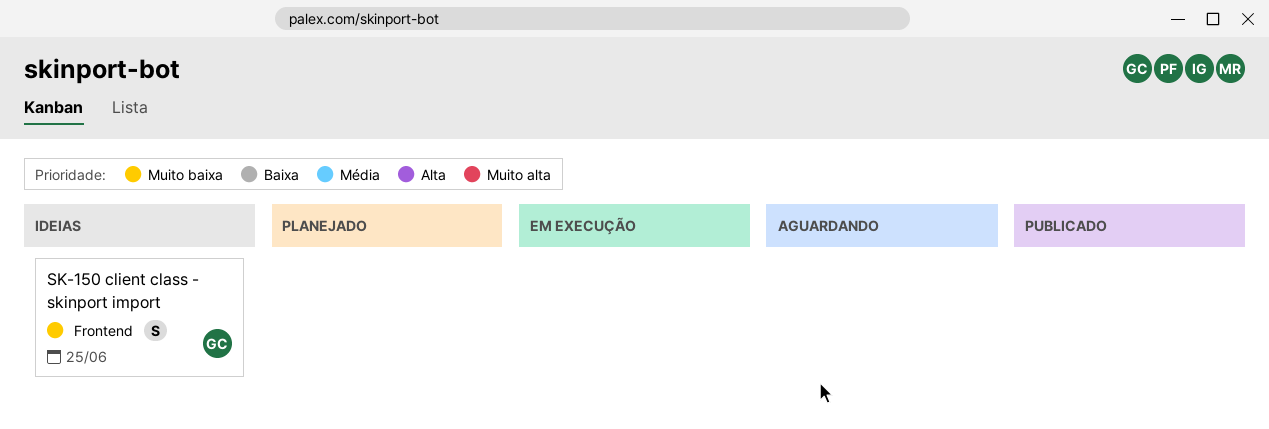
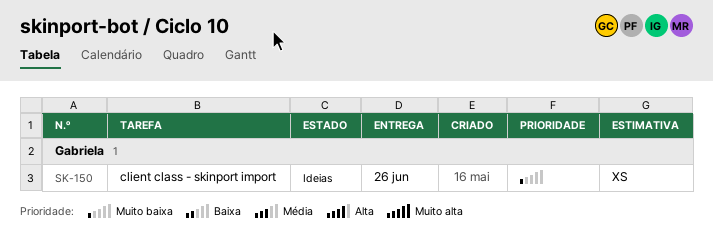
SK-150, estimate: S -> XS
SK-150, due: Jun 25 -> Jun 26

